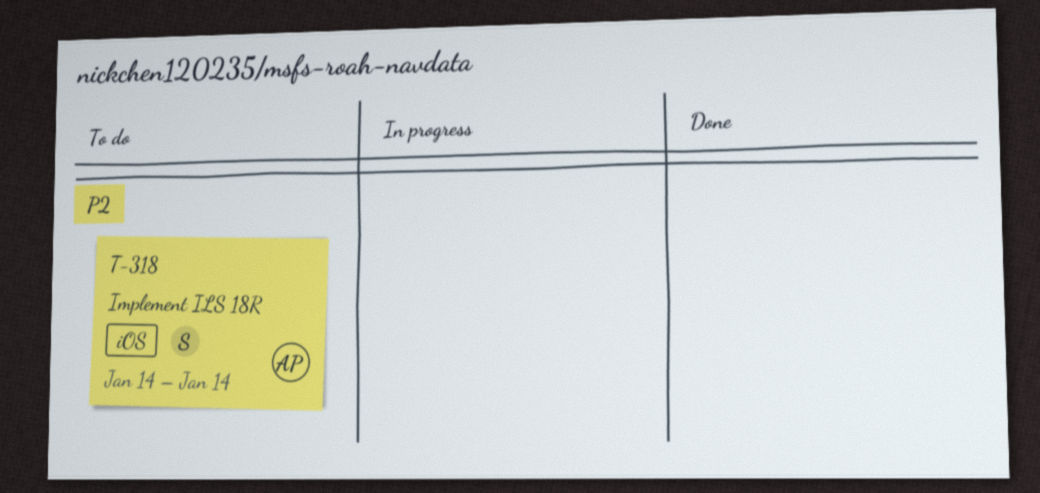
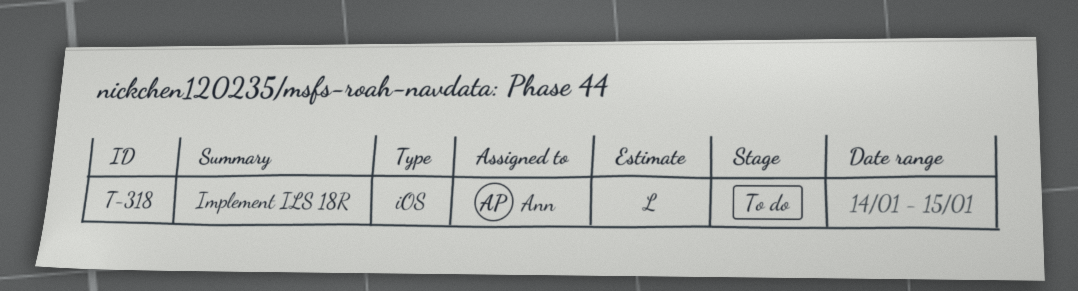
T-318, estimate: S -> L
T-318, due: Jan 14 -> Jan 15

